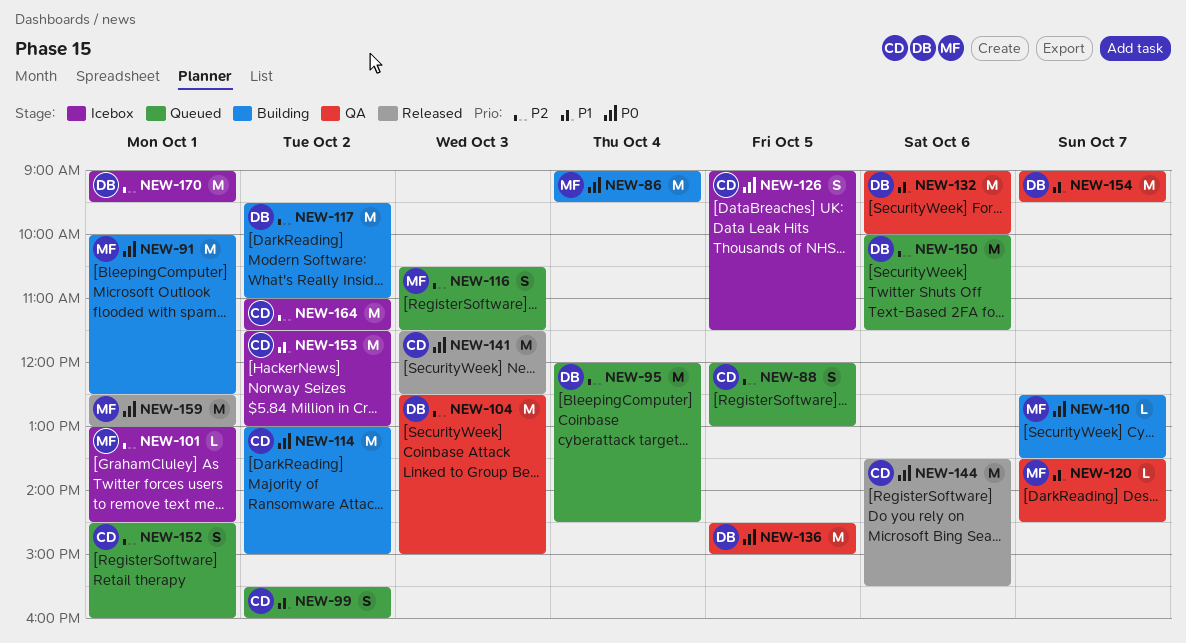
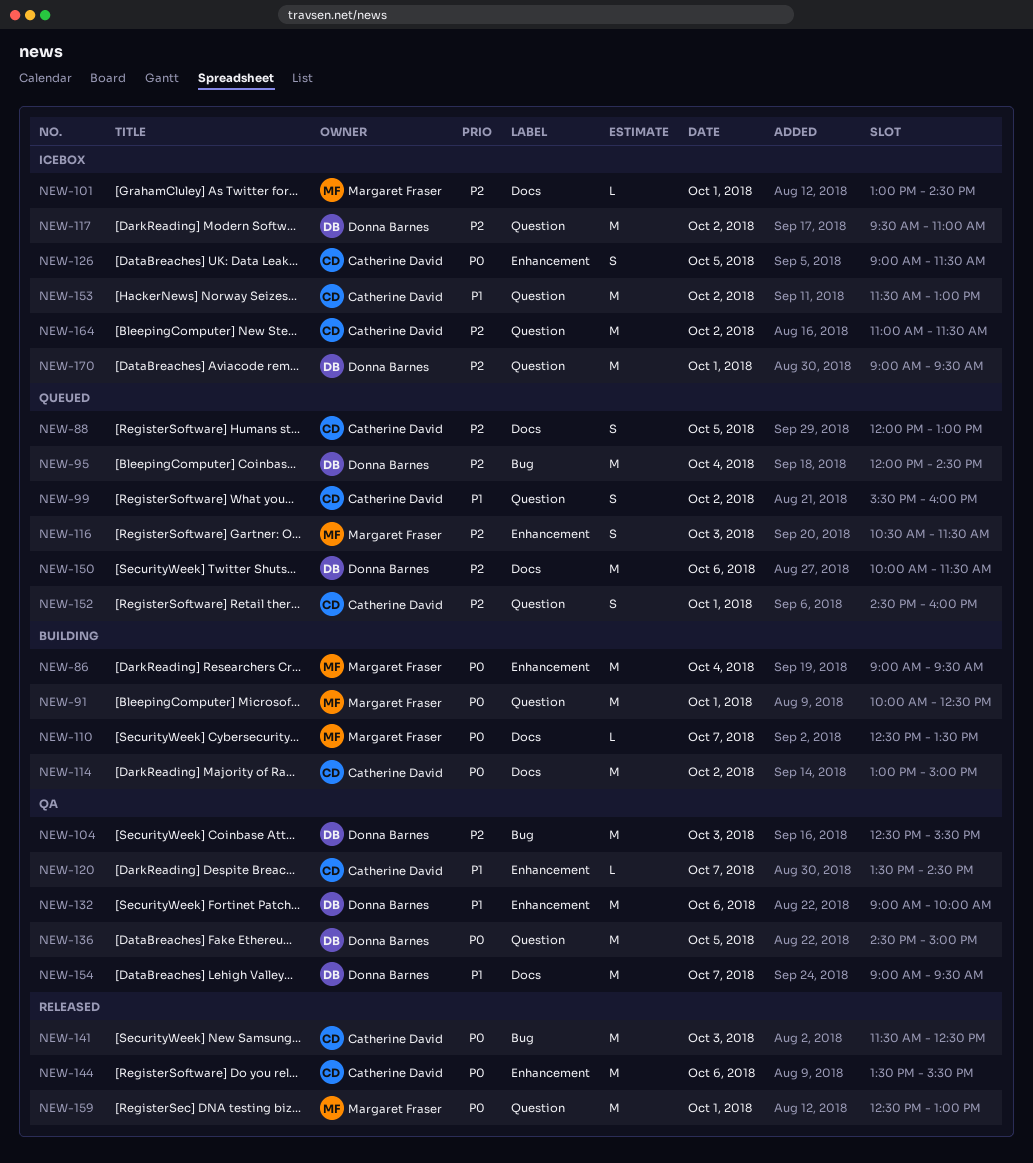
NEW-104, ends: 15:00 -> 15:30
NEW-117, status: Building -> Icebox
NEW-120, owner: Margaret Fraser -> Catherine David

